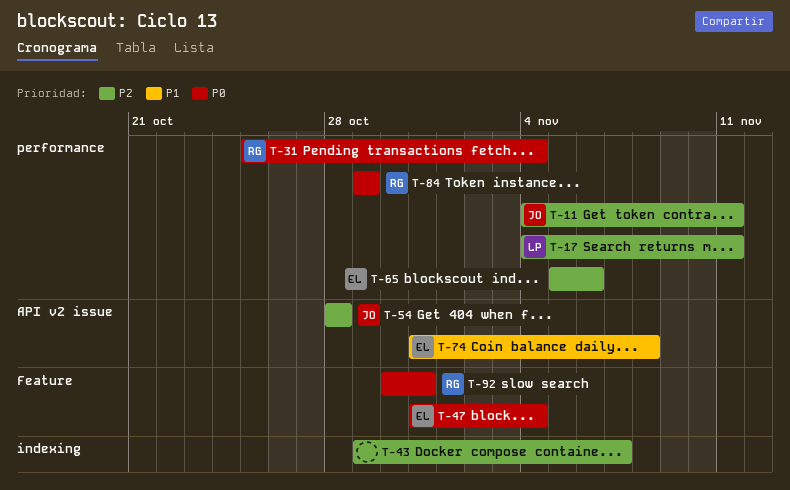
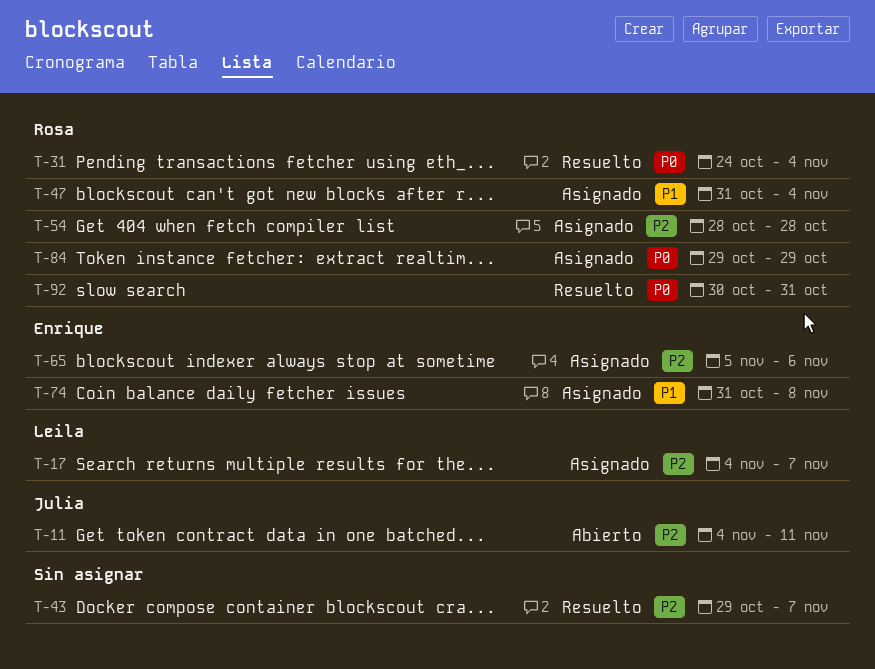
T-17, due: Nov 11 -> Nov 7
T-31, start: Oct 25 -> Oct 24
T-47, owner: Enrique -> Rosa
T-47, priority: P0 -> P1
T-54, owner: Julia -> Rosa

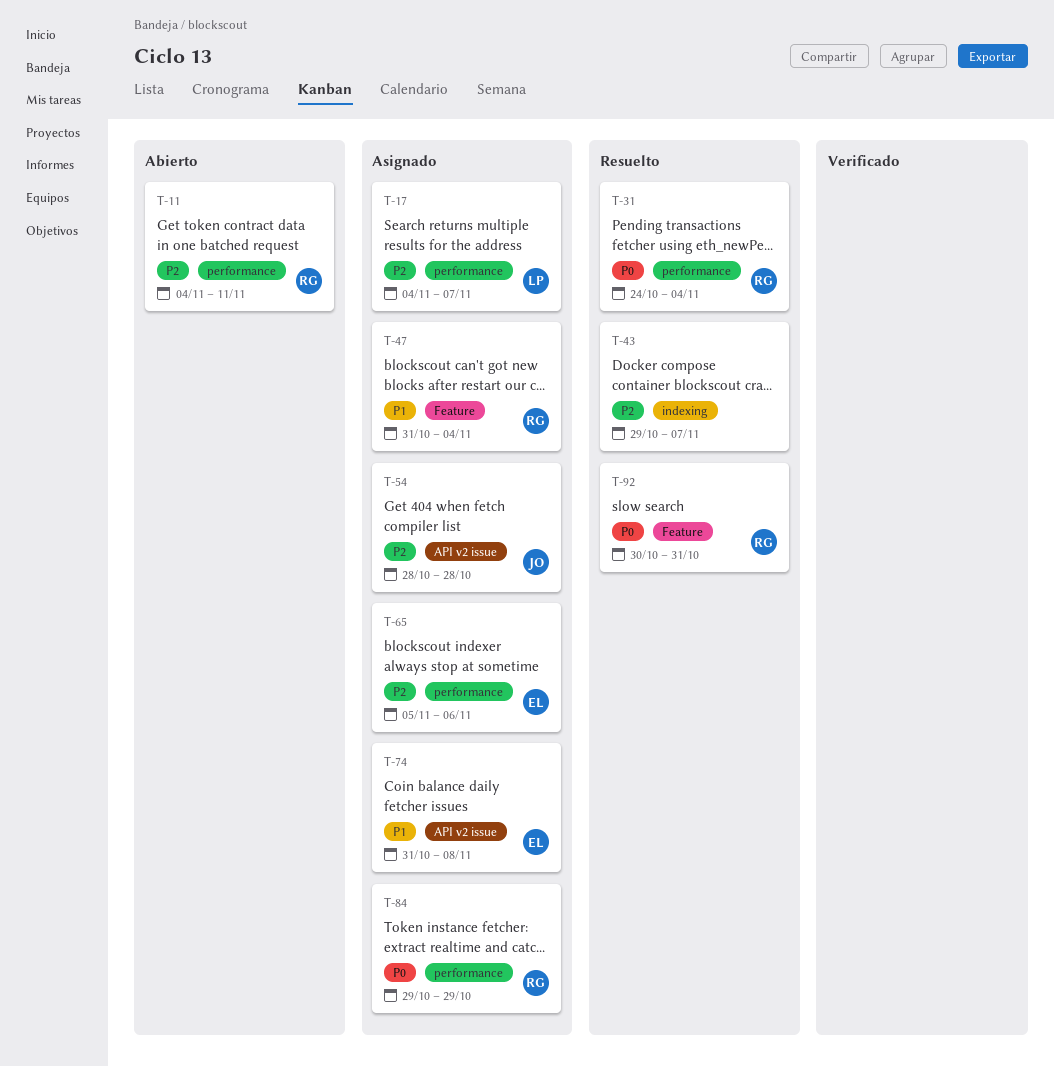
T-11, owner: Julia -> Rosa
T-54, owner: Rosa -> Julia

